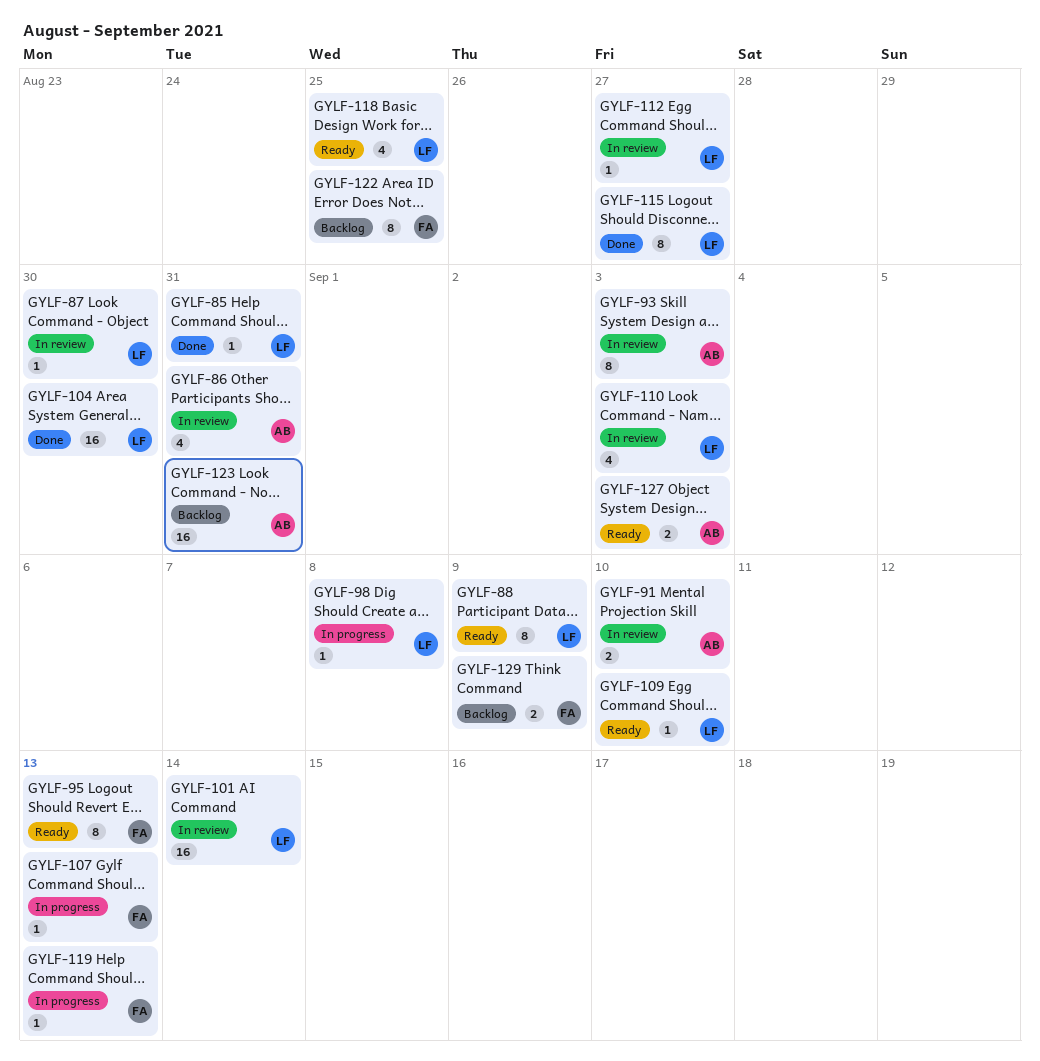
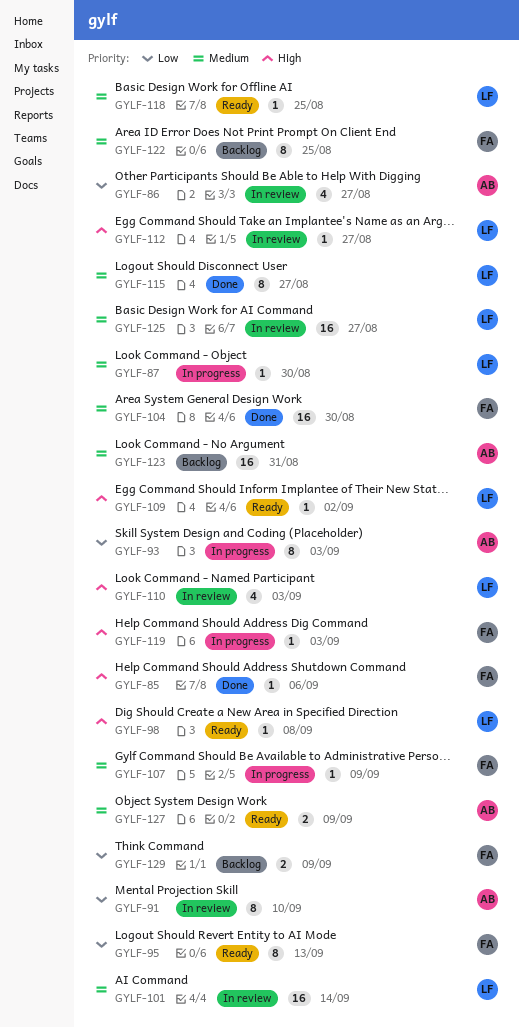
GYLF-85, owner: LF -> FA
GYLF-85, due: Aug 31 -> Sep 6
GYLF-86, due: Aug 31 -> Aug 27
GYLF-87, status: In review -> In progress
GYLF-88: present -> none
GYLF-91, estimate: 2 -> 8
GYLF-93, status: In review -> In progress
GYLF-98, status: In progress -> Ready
GYLF-104, owner: LF -> FA
GYLF-107, due: Sep 13 -> Sep 9
GYLF-109, due: Sep 10 -> Sep 2
GYLF-118, estimate: 4 -> 1
GYLF-119, due: Sep 13 -> Sep 3
GYLF-125: none -> present
GYLF-127, due: Sep 3 -> Sep 9

